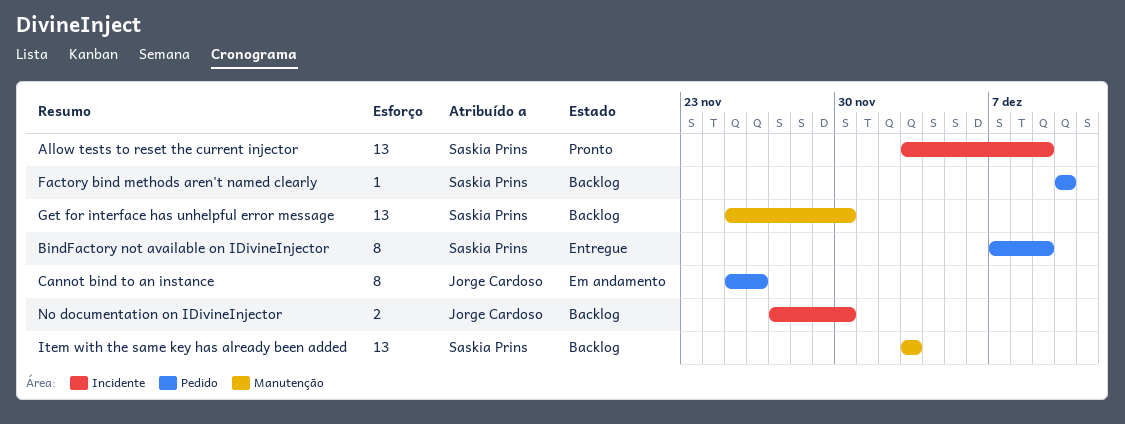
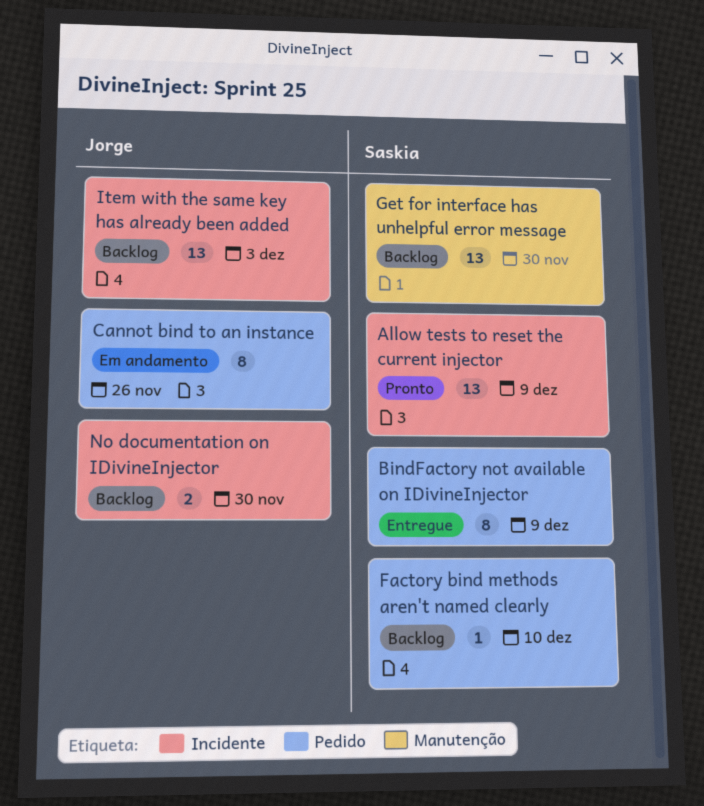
Item with the same key has already been added, owner: Saskia Prins -> Jorge Cardoso
Item with the same key has already been added, label: Manutenção -> Incidente

